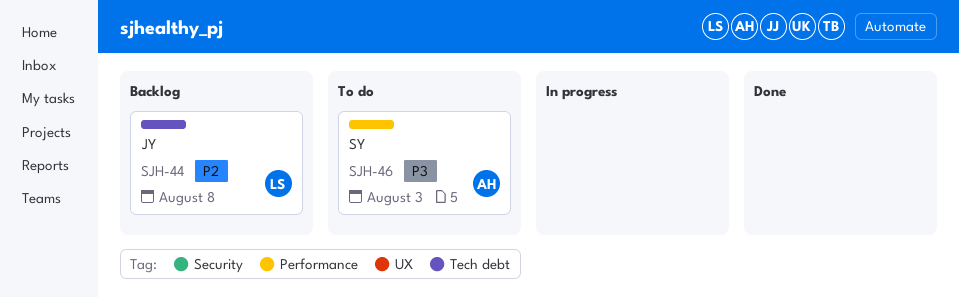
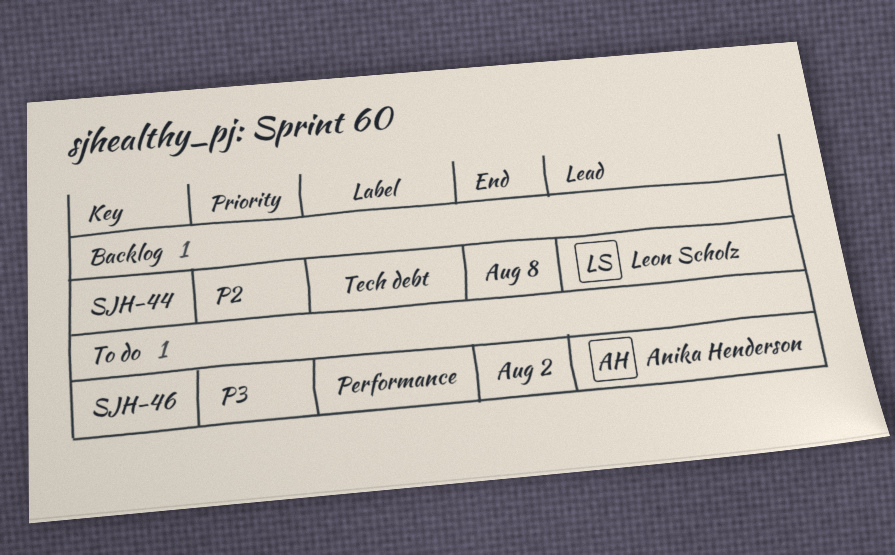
SJH-46, due: Aug 3 -> Aug 2

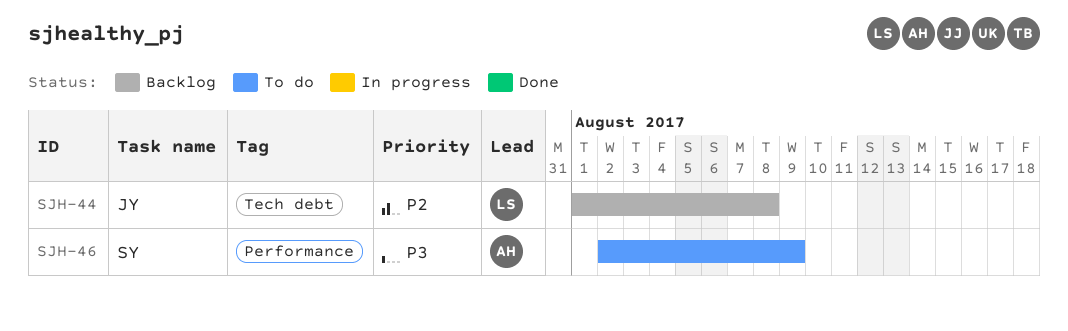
SJH-46, due: Aug 2 -> Aug 9

